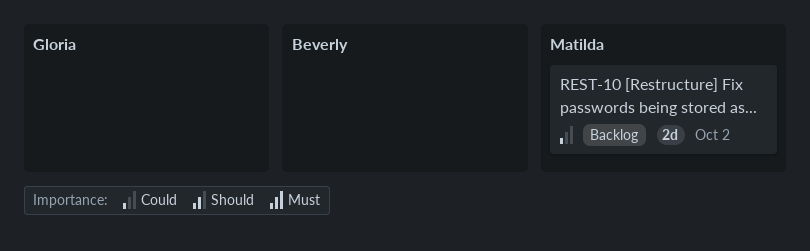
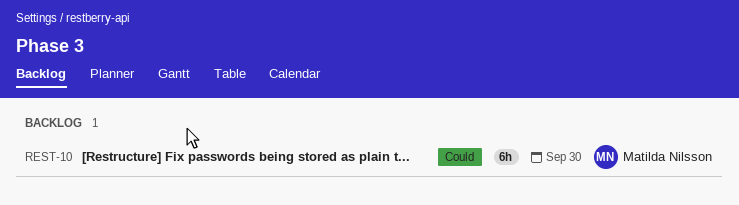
REST-10, estimate: 2d -> 6h
REST-10, due: Oct 2 -> Sep 30

